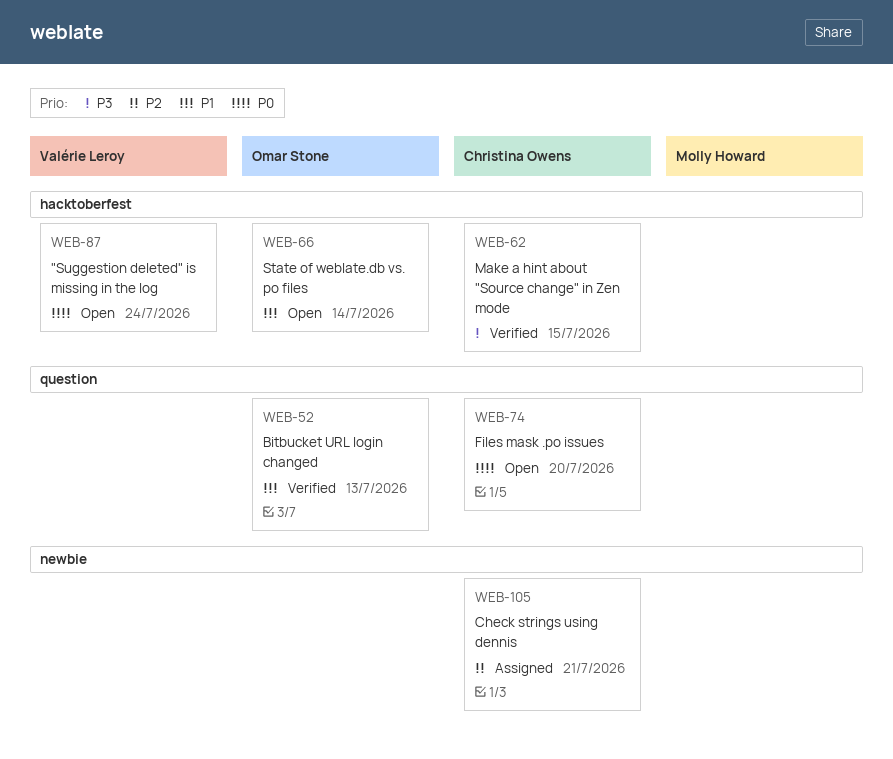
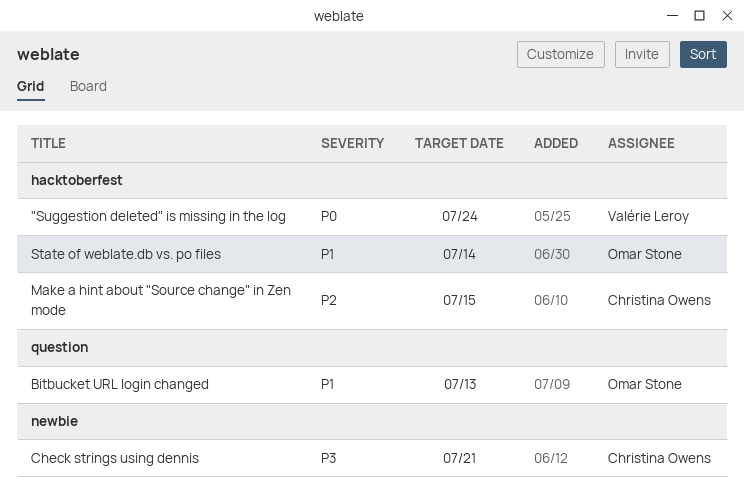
Check strings using dennis, priority: P2 -> P3
Files mask .po issues: present -> none
Make a hint about "Source change" in Zen mode, priority: P3 -> P2

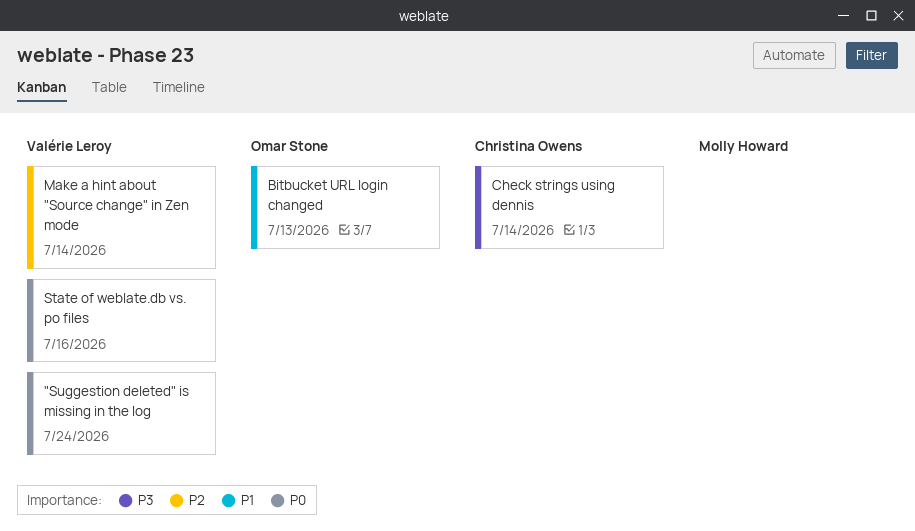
Check strings using dennis, due: Jul 21 -> Jul 14
Make a hint about "Source change" in Zen mode, owner: Christina Owens -> Valérie Leroy
Make a hint about "Source change" in Zen mode, due: Jul 15 -> Jul 14
State of weblate.db vs. po files, owner: Omar Stone -> Valérie Leroy
State of weblate.db vs. po files, priority: P1 -> P0
State of weblate.db vs. po files, due: Jul 14 -> Jul 16

